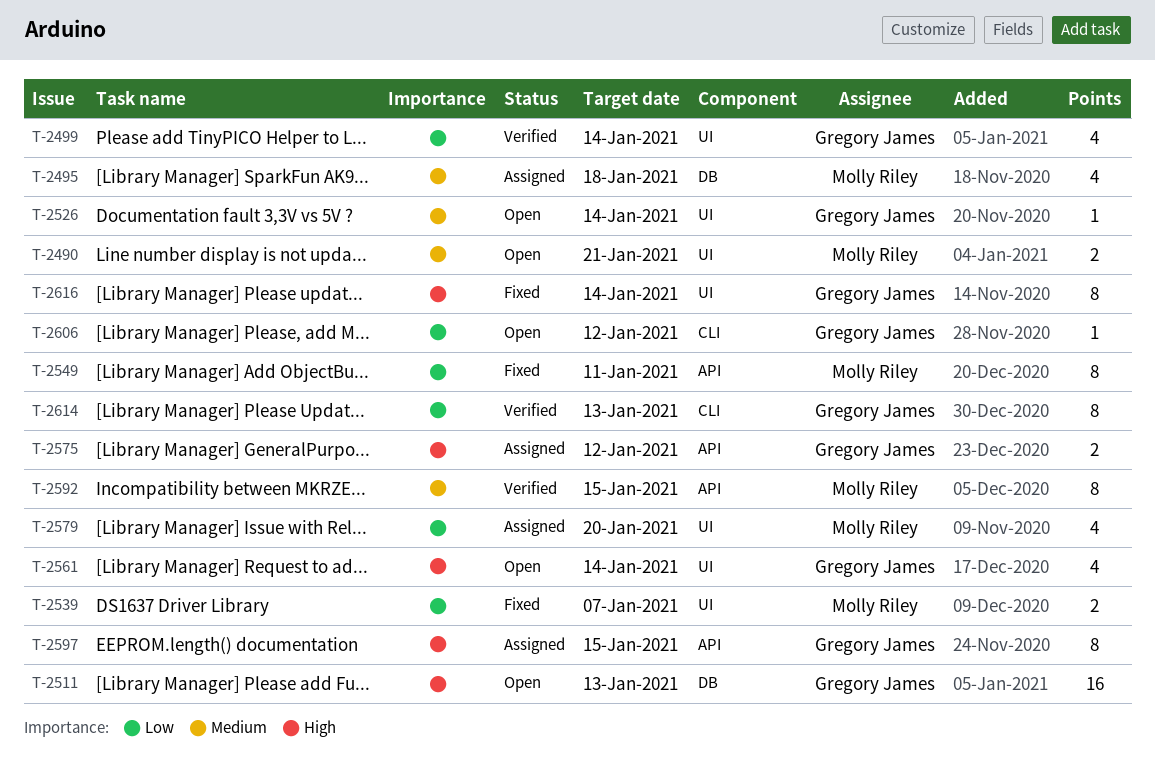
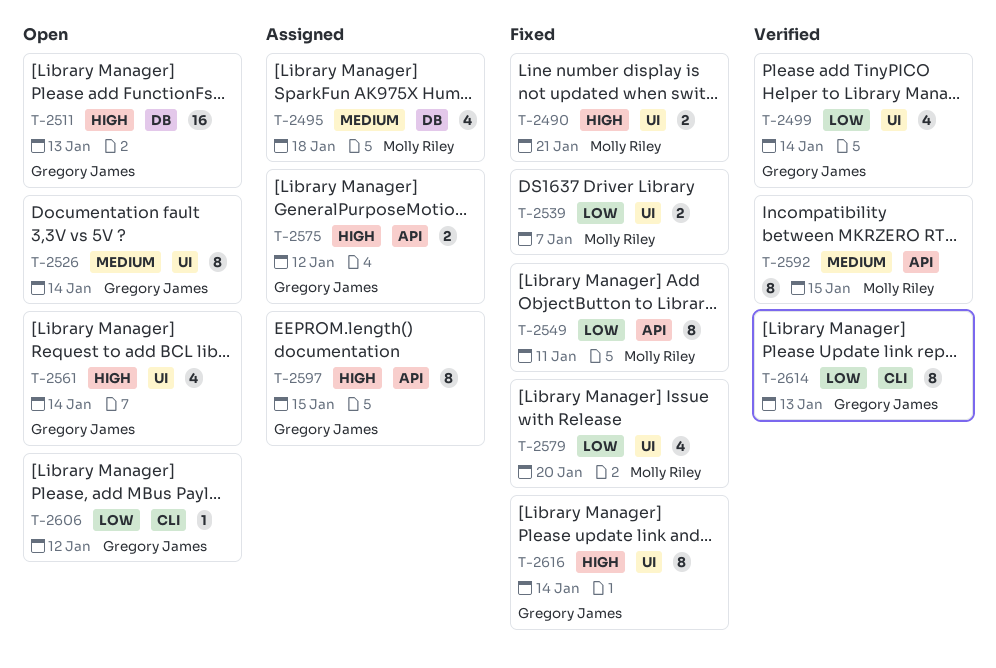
T-2490, status: Open -> Fixed
T-2490, priority: Medium -> High
T-2526, estimate: 1 -> 8
T-2579, status: Assigned -> Fixed

